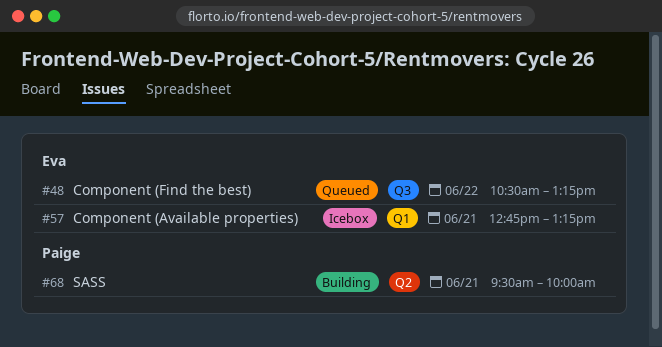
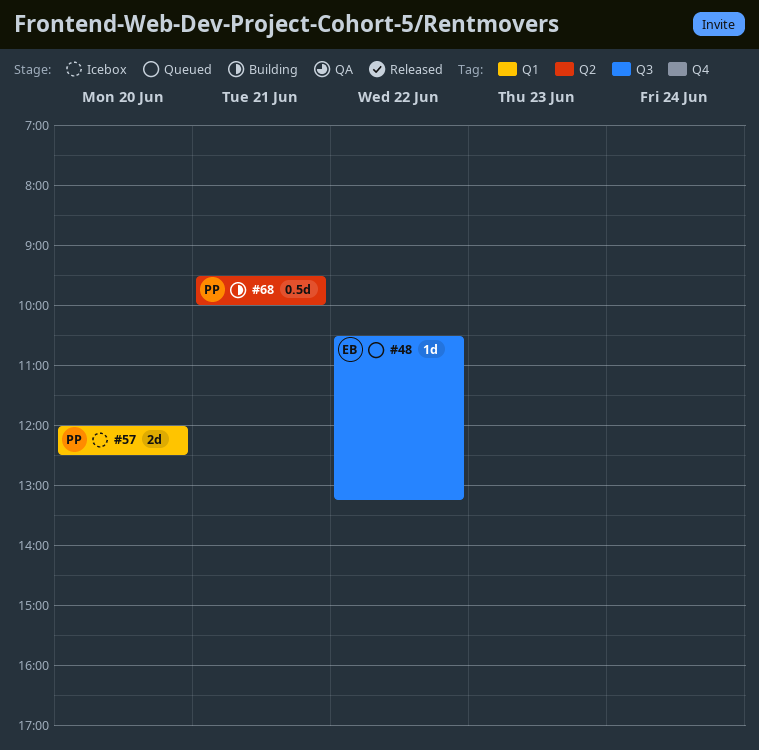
#57, owner: Eva -> Paige
#57, day: Jun 21 -> Jun 20
#57, begins: 12:45 -> 12:00
#57, ends: 13:15 -> 12:30

